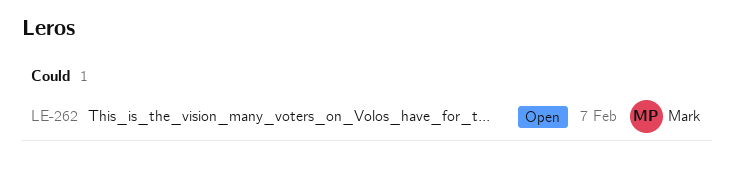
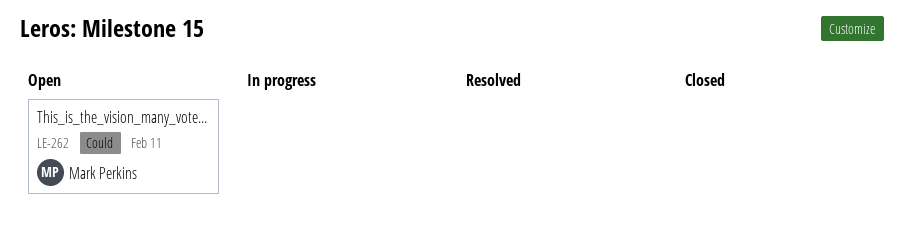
LE-262, due: Feb 7 -> Feb 11

